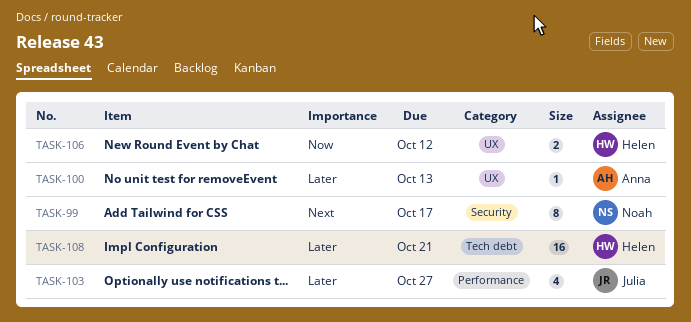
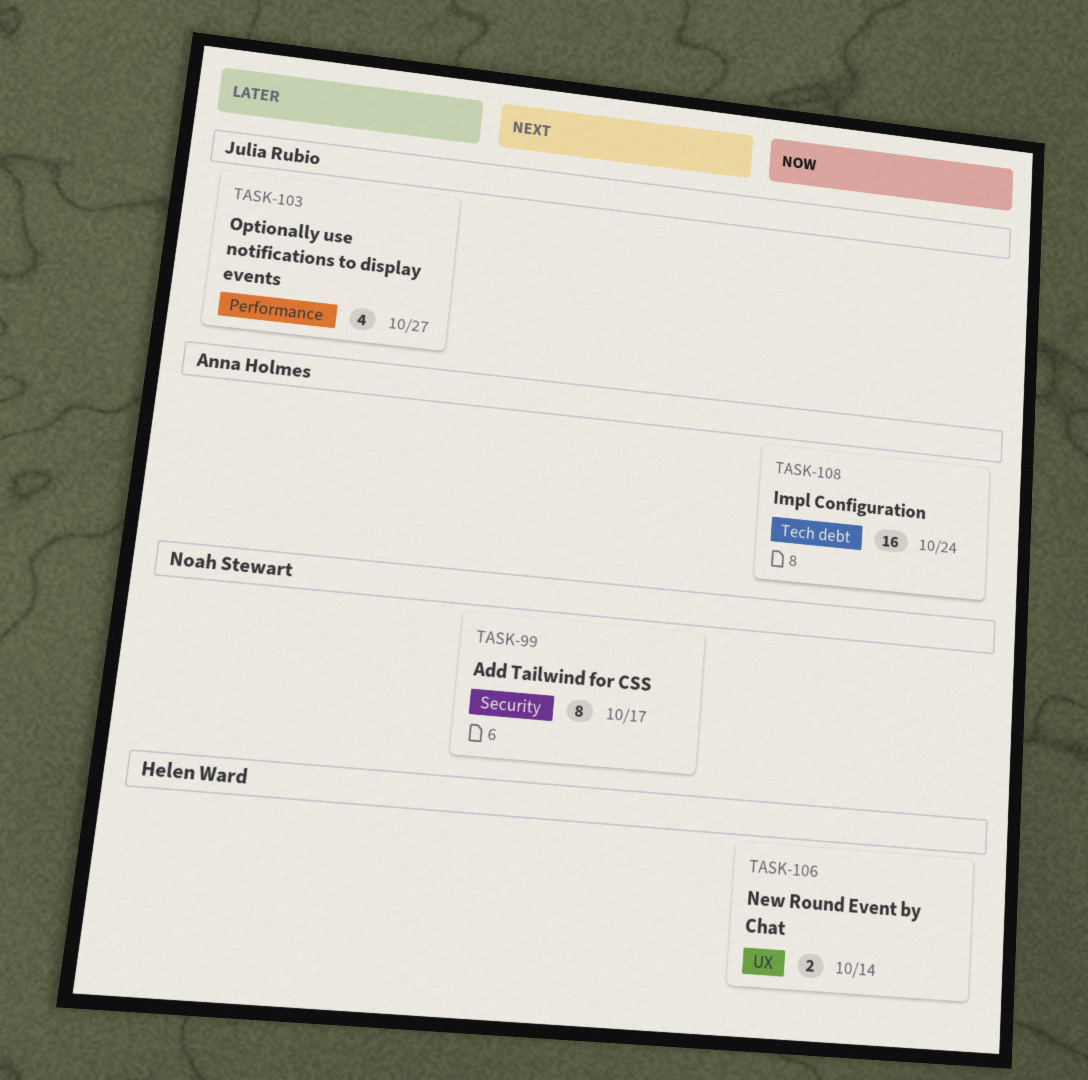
TASK-100: present -> none
TASK-106, due: Oct 12 -> Oct 14
TASK-108, owner: Helen Ward -> Anna Holmes
TASK-108, priority: Later -> Now
TASK-108, due: Oct 21 -> Oct 24

